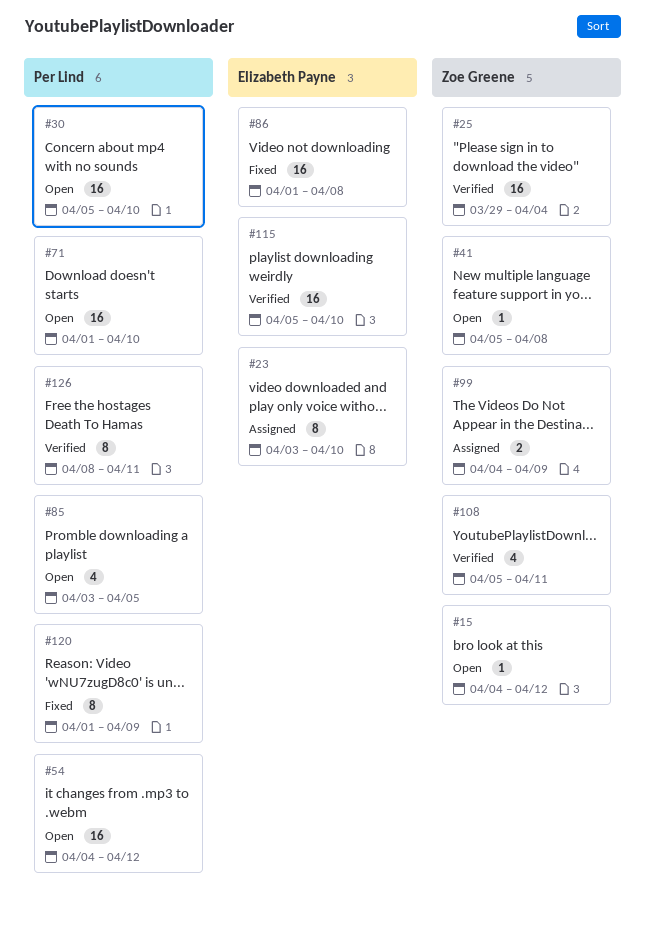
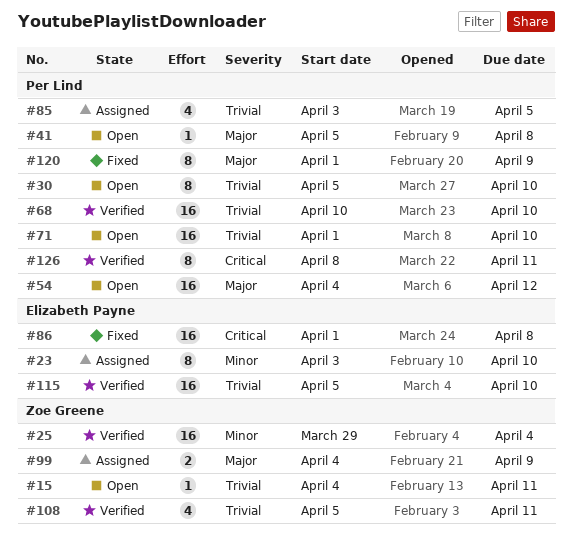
#15, due: Apr 12 -> Apr 11
#30, estimate: 16 -> 8
#41, owner: Zoe Greene -> Per Lind
#68: none -> present
#85, status: Open -> Assigned

